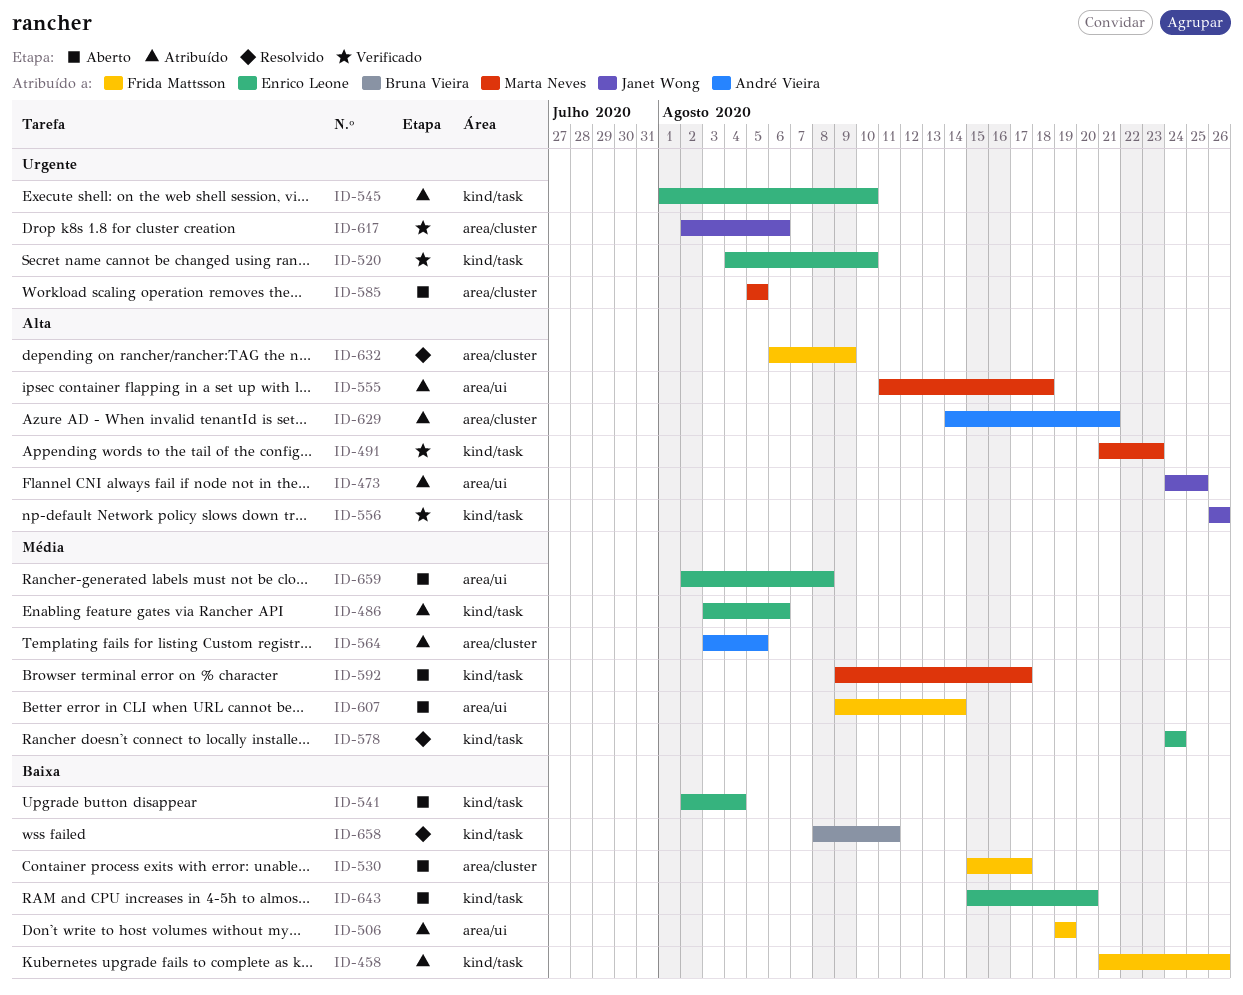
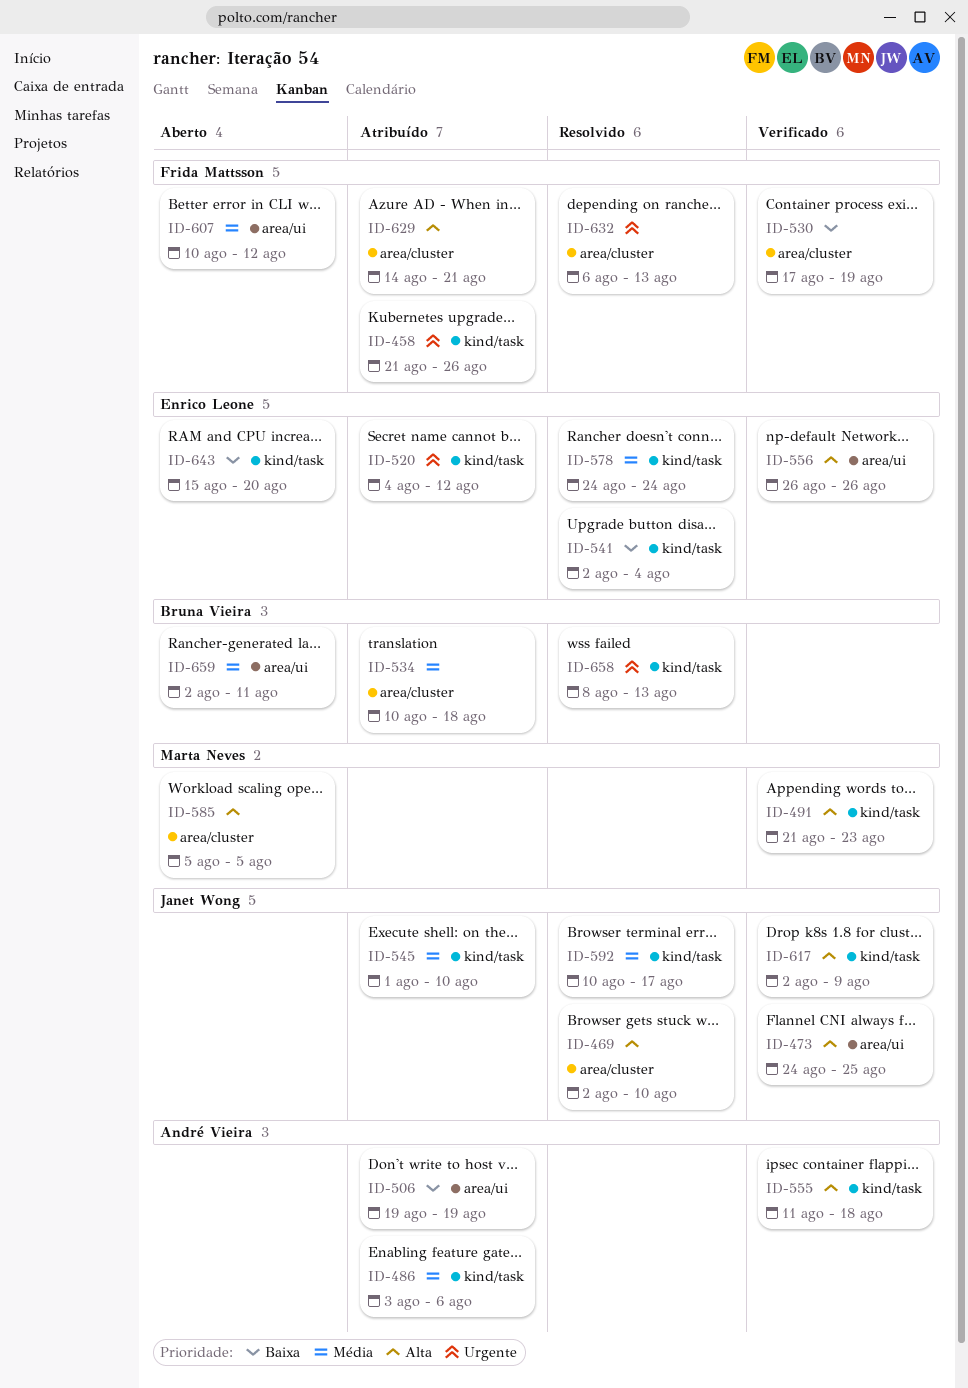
ID-458, priority: Baixa -> Urgente
ID-469: none -> present
ID-473, status: Atribuído -> Verificado
ID-486, owner: Enrico Leone -> André Vieira
ID-506, owner: Frida Mattsson -> André Vieira
ID-520, status: Verificado -> Atribuído
ID-520, due: Aug 10 -> Aug 12
ID-530, status: Aberto -> Verificado
ID-530, start: Aug 15 -> Aug 17
ID-530, due: Aug 17 -> Aug 19
ID-534: none -> present
ID-541, status: Aberto -> Resolvido
ID-545, owner: Enrico Leone -> Janet Wong
ID-545, priority: Urgente -> Média
ID-555, status: Atribuído -> Verificado
ID-555, owner: Marta Neves -> André Vieira
ID-555, label: area/ui -> kind/task
ID-556, owner: Janet Wong -> Enrico Leone
ID-556, label: kind/task -> area/ui
ID-564: present -> none
ID-585, priority: Urgente -> Alta
ID-592, status: Aberto -> Resolvido
ID-592, owner: Marta Neves -> Janet Wong
ID-592, start: Aug 9 -> Aug 10
ID-607, start: Aug 9 -> Aug 10
ID-607, due: Aug 14 -> Aug 12
ID-617, priority: Urgente -> Alta
ID-617, label: area/cluster -> kind/task
ID-617, due: Aug 6 -> Aug 9
ID-629, owner: André Vieira -> Frida Mattsson
ID-632, priority: Alta -> Urgente
ID-632, due: Aug 9 -> Aug 13
ID-658, priority: Baixa -> Urgente
ID-658, due: Aug 11 -> Aug 13
ID-659, owner: Enrico Leone -> Bruna Vieira
ID-659, due: Aug 8 -> Aug 11

